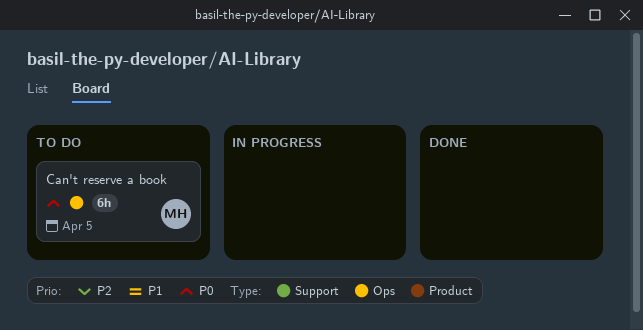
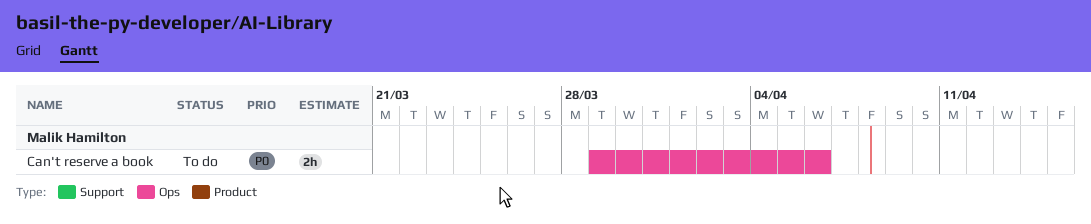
Can't reserve a book, estimate: 6h -> 2h
Can't reserve a book, due: Apr 5 -> Apr 6

